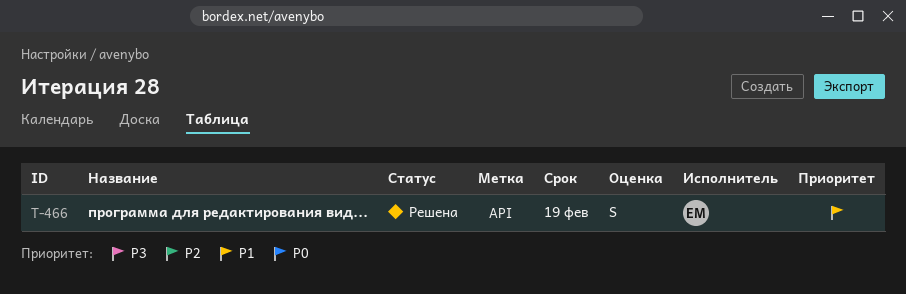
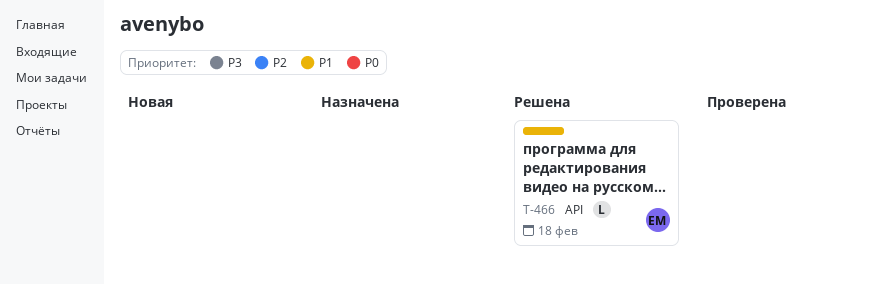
T-466, estimate: S -> L
T-466, due: Feb 19 -> Feb 18

